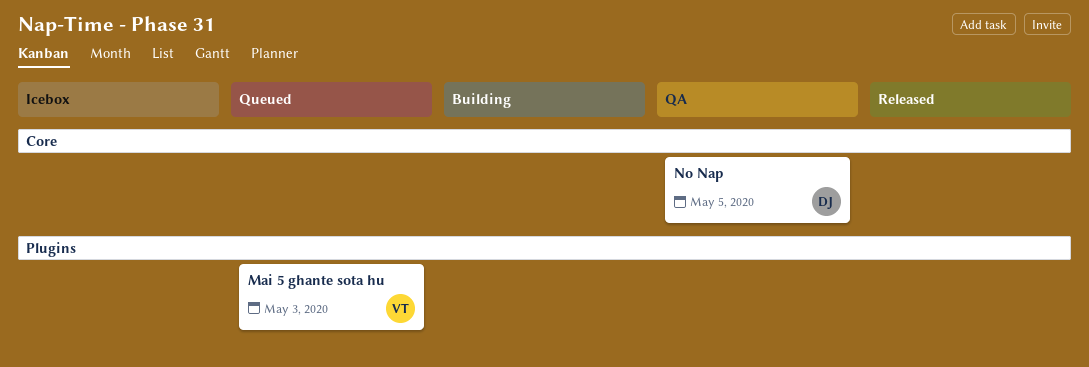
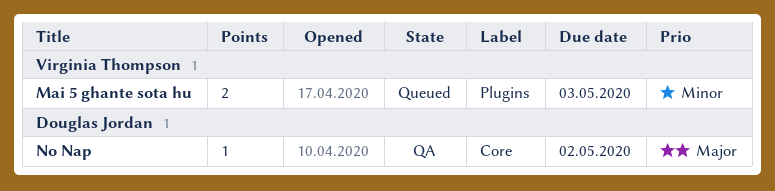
No Nap, due: May 5 -> May 2

